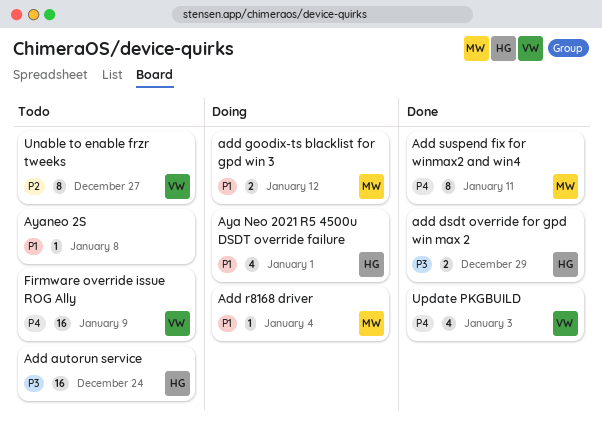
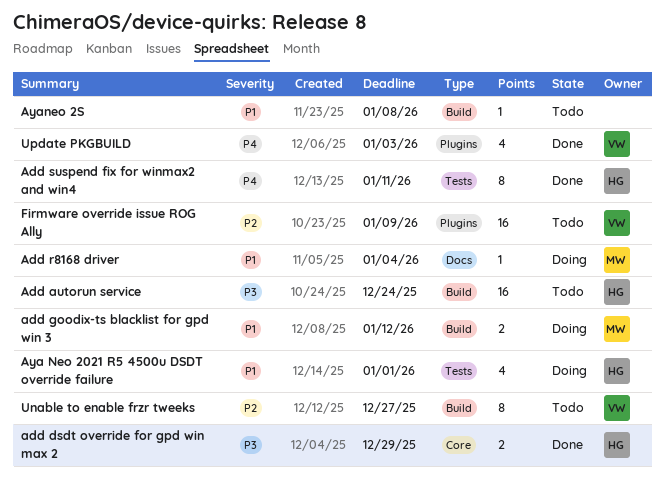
Add suspend fix for winmax2 and win4, owner: MW -> HG
Firmware override issue ROG Ally, priority: P4 -> P2

